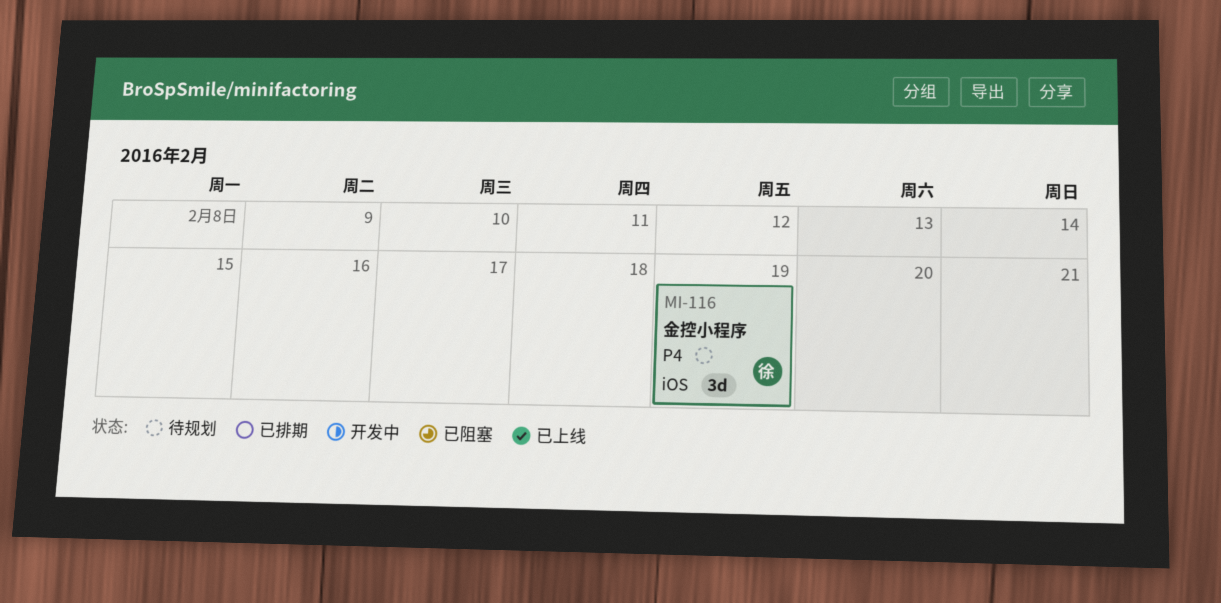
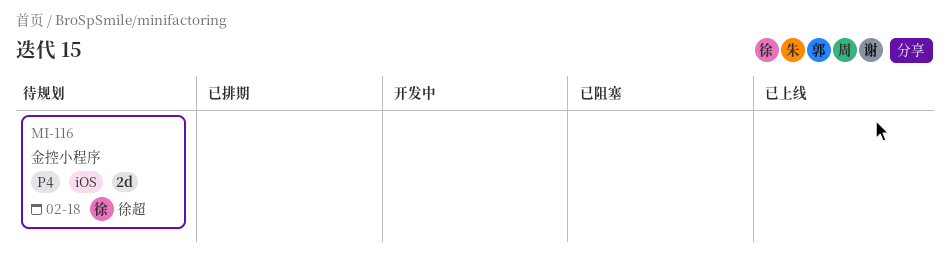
MI-116, estimate: 3d -> 2d
MI-116, due: Feb 19 -> Feb 18

